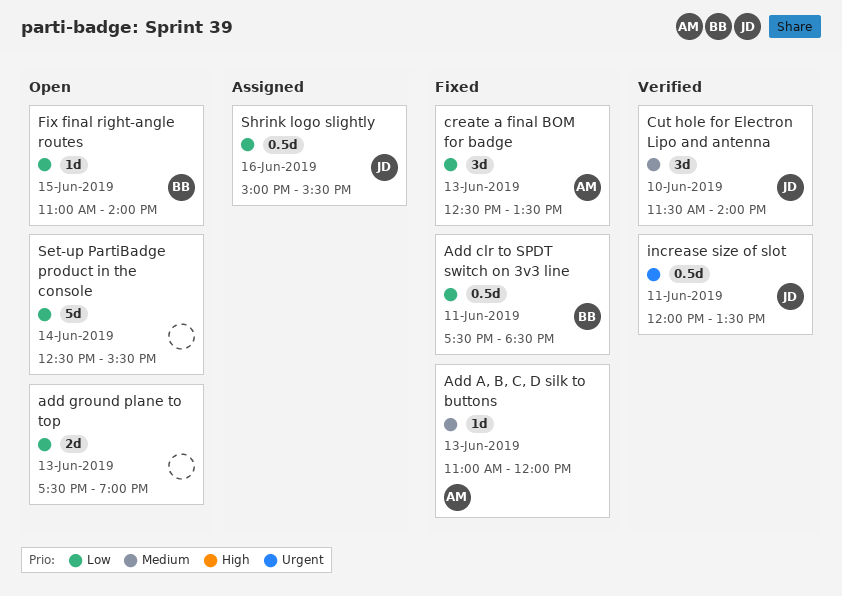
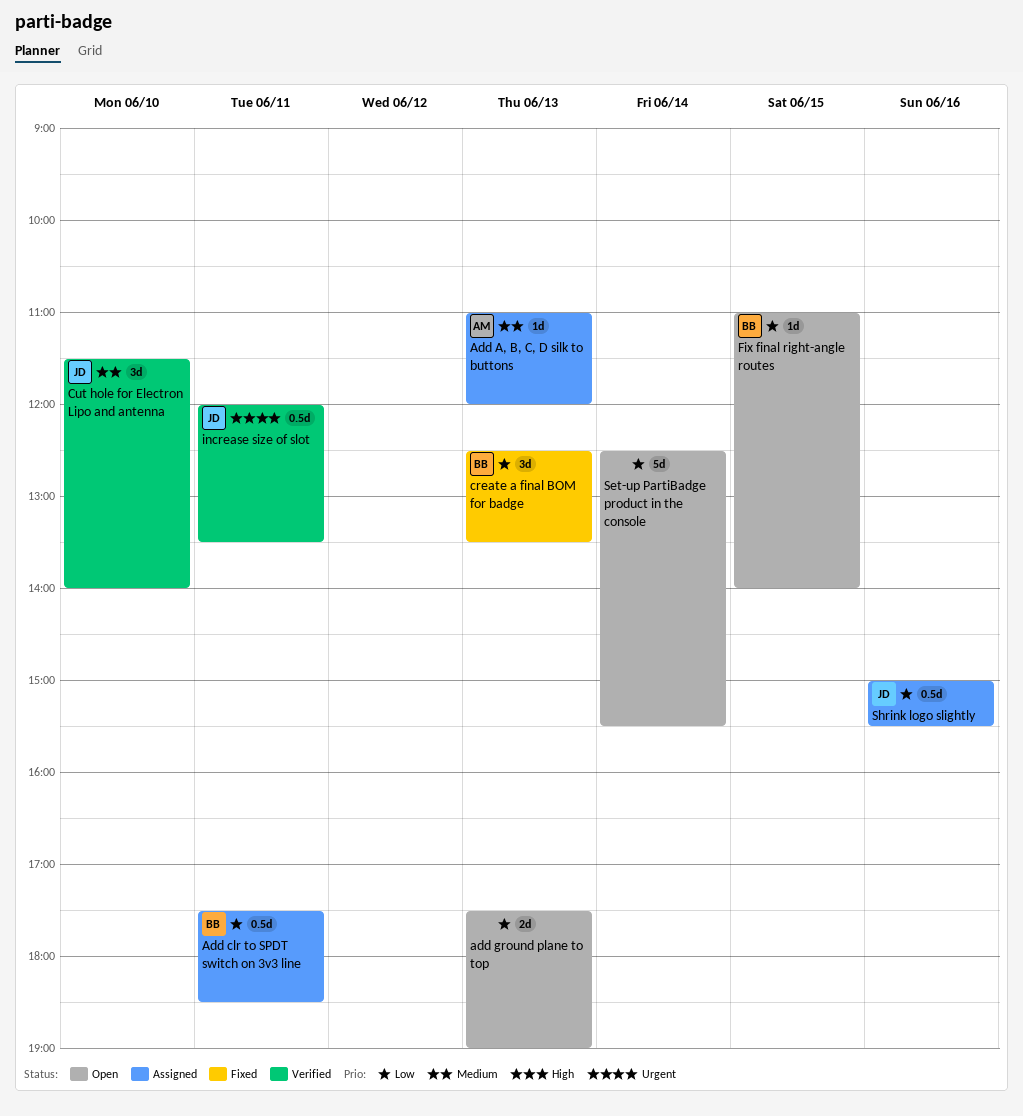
Add A, B, C, D silk to buttons, status: Fixed -> Assigned
Add clr to SPDT switch on 3v3 line, status: Fixed -> Assigned
create a final BOM for badge, owner: AM -> BB

